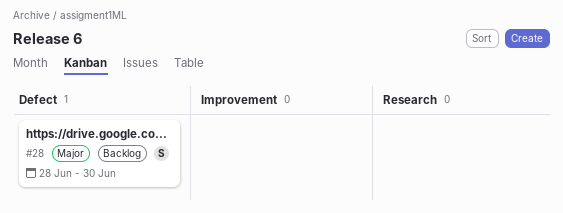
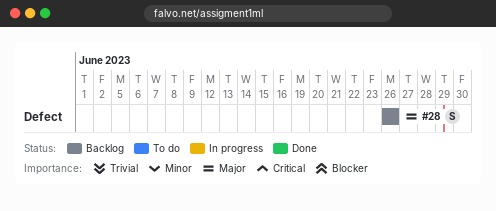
#28, start: Jun 28 -> Jun 26
#28, due: Jun 30 -> Jun 26

